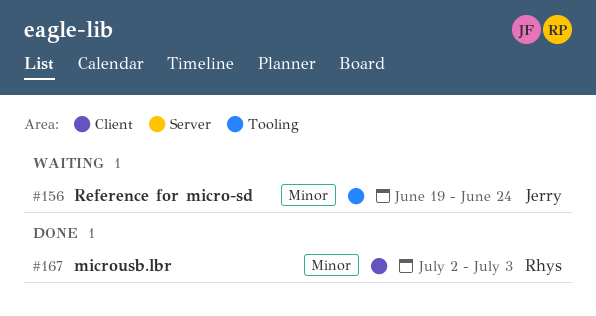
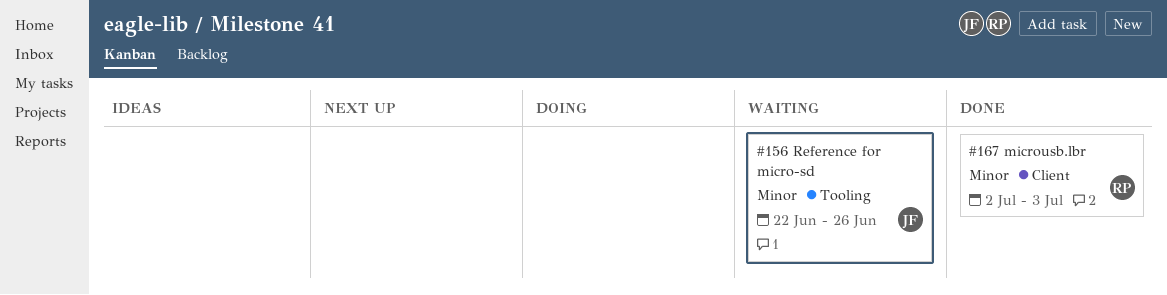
#156, start: Jun 19 -> Jun 22
#156, due: Jun 24 -> Jun 26

